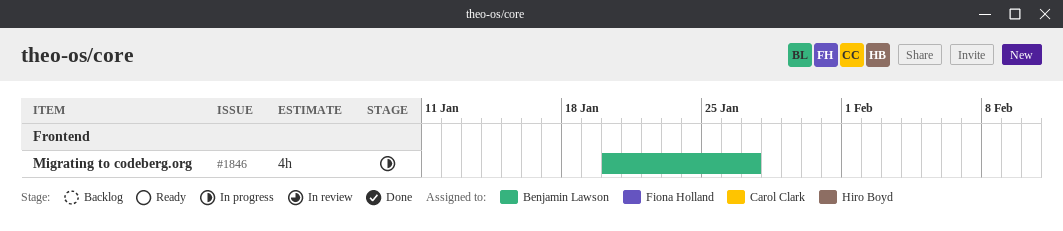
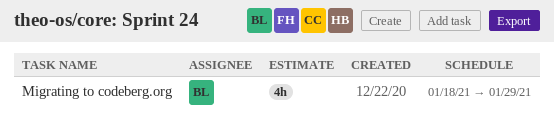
Migrating to codeberg.org, start: Jan 20 -> Jan 18
Migrating to codeberg.org, due: Jan 27 -> Jan 29

